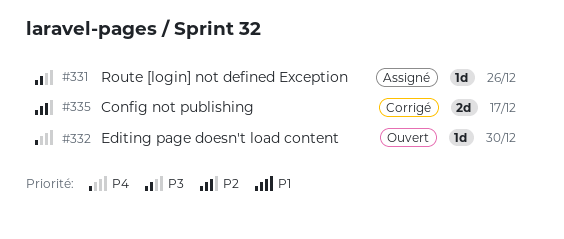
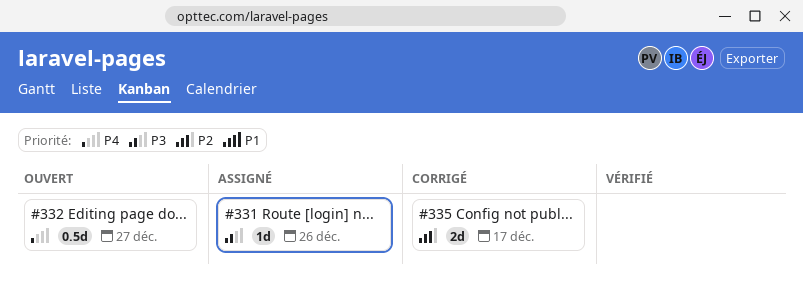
#332, estimate: 1d -> 0.5d
#332, due: Dec 30 -> Dec 27

